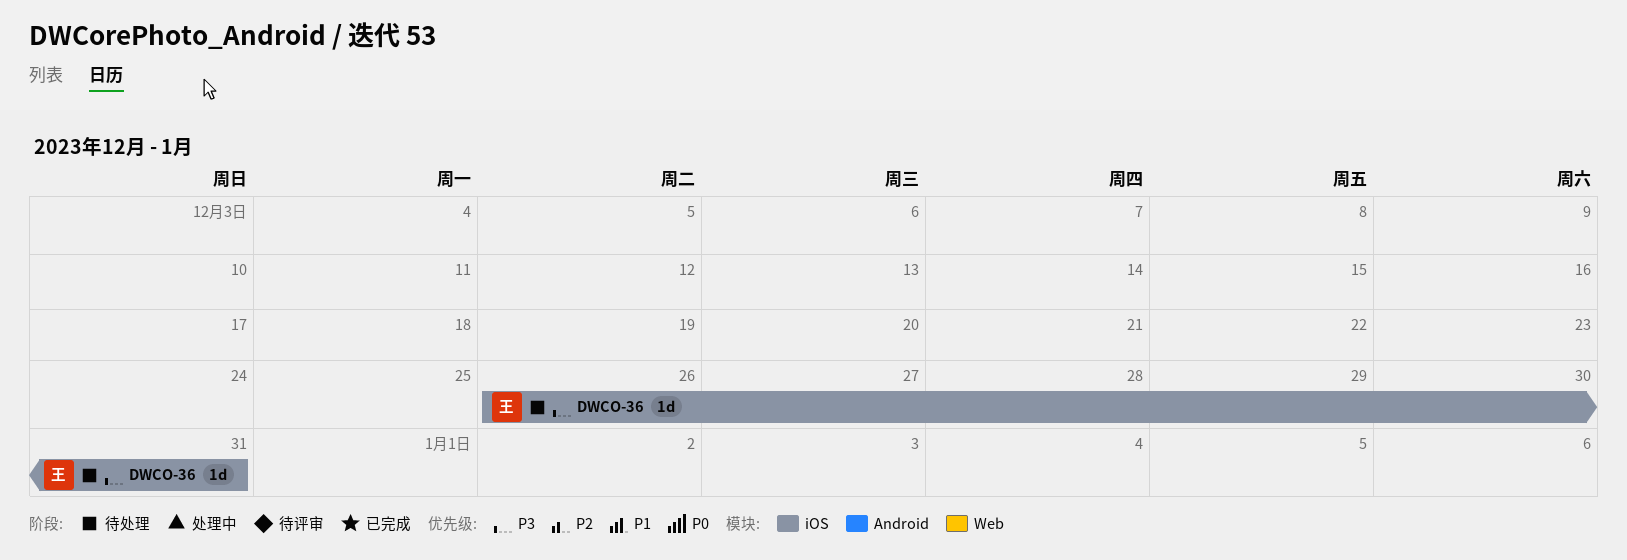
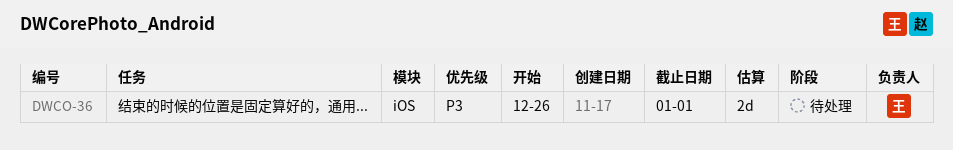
DWCO-36, estimate: 1d -> 2d
DWCO-36, due: Dec 31 -> Jan 1

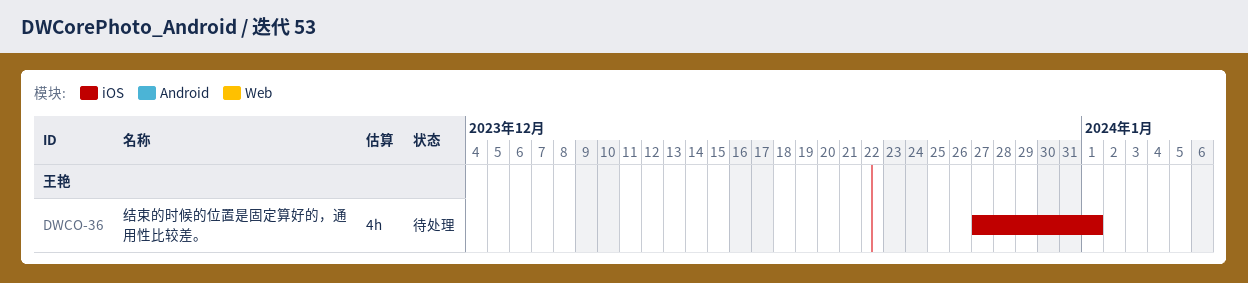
DWCO-36, estimate: 2d -> 4h
DWCO-36, start: Dec 26 -> Dec 27

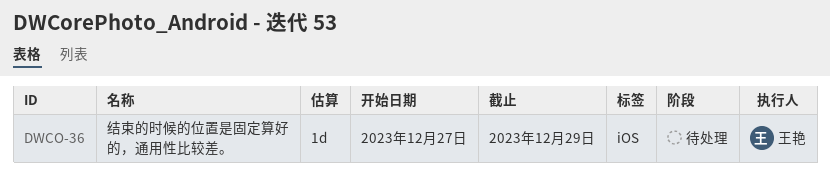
DWCO-36, estimate: 4h -> 1d
DWCO-36, due: Jan 1 -> Dec 29

